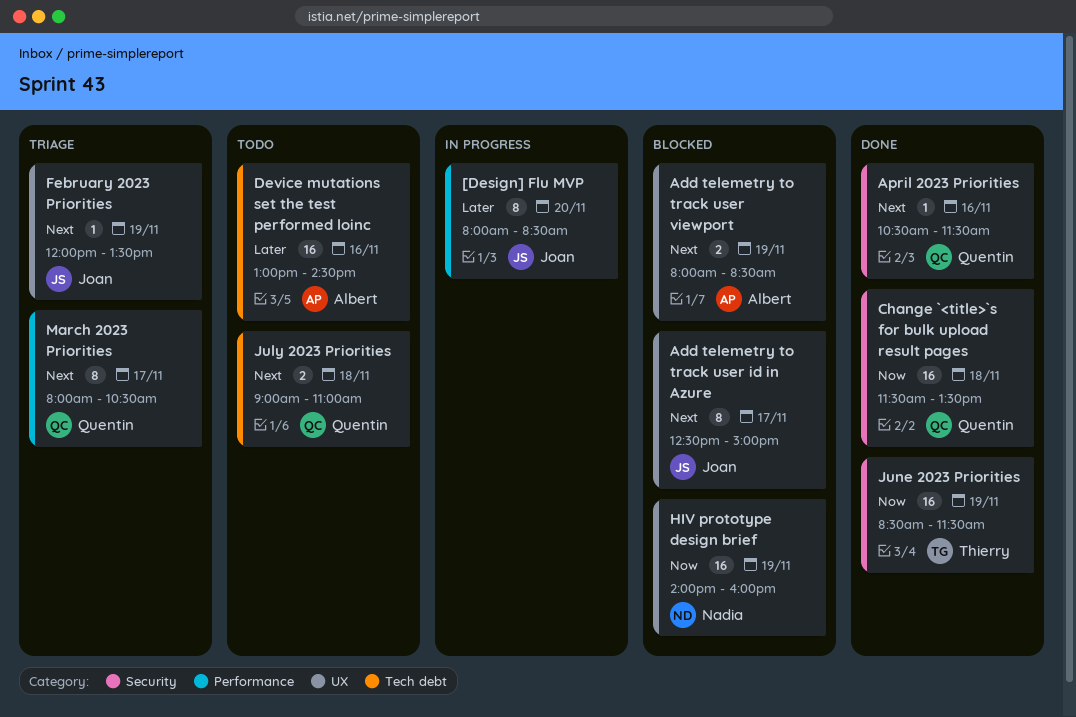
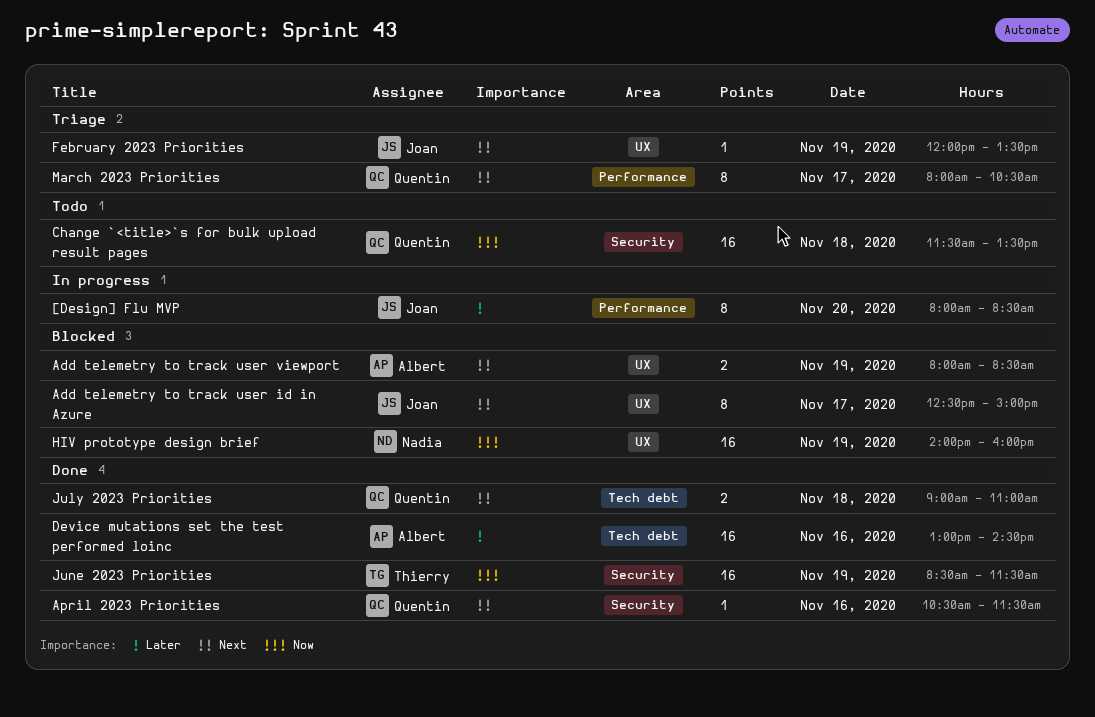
Change `<title>`s for bulk upload result pages, status: Done -> Todo
Device mutations set the test performed loinc, status: Todo -> Done
July 2023 Priorities, status: Todo -> Done

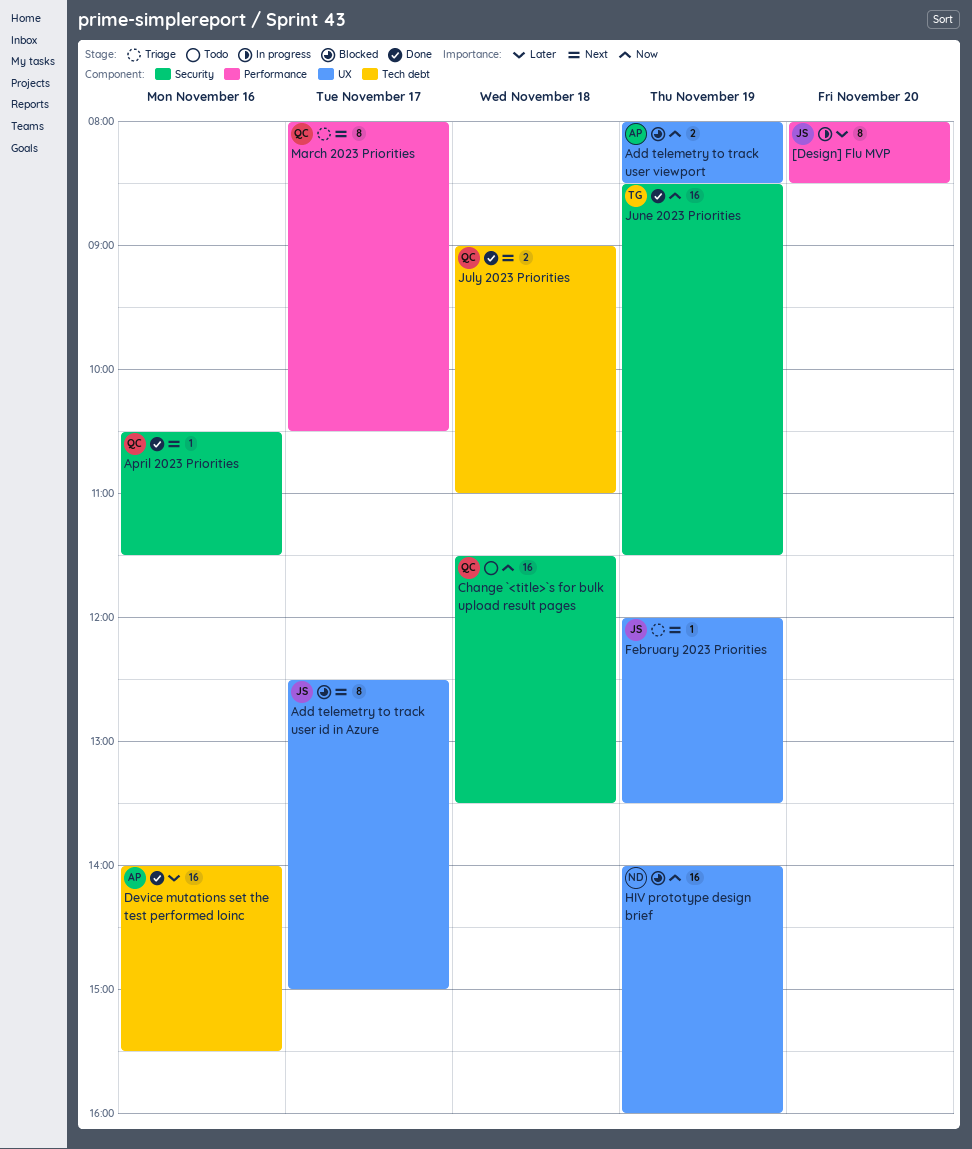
Add telemetry to track user viewport, priority: Next -> Now
Device mutations set the test performed loinc, begins: 13:00 -> 14:00
Device mutations set the test performed loinc, ends: 14:30 -> 15:30

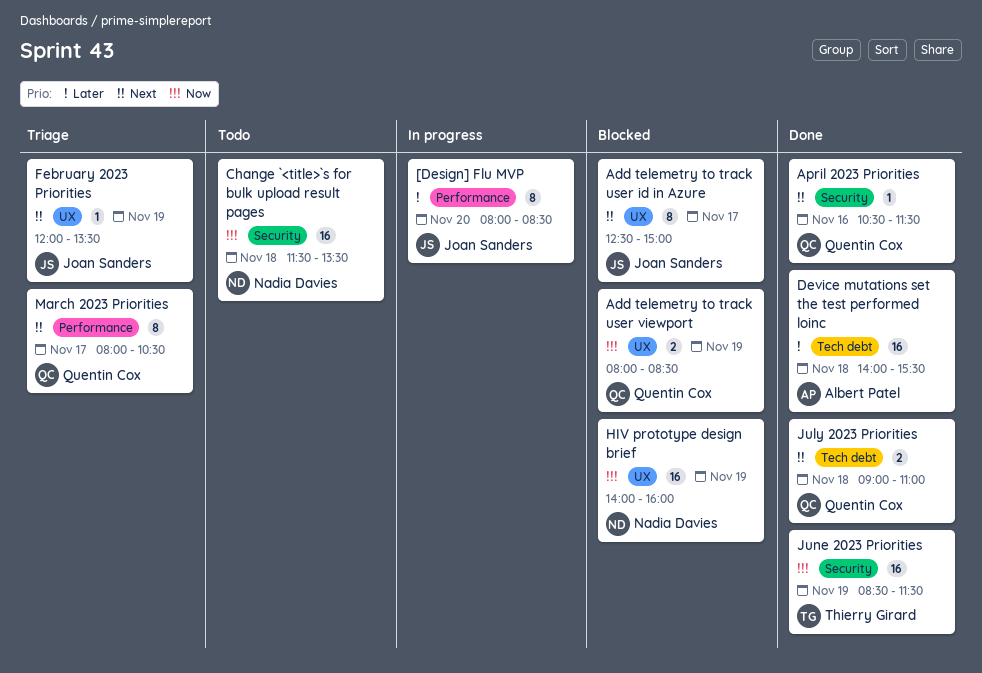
Add telemetry to track user viewport, owner: Albert Patel -> Quentin Cox
Change `<title>`s for bulk upload result pages, owner: Quentin Cox -> Nadia Davies
Device mutations set the test performed loinc, day: Nov 16 -> Nov 18

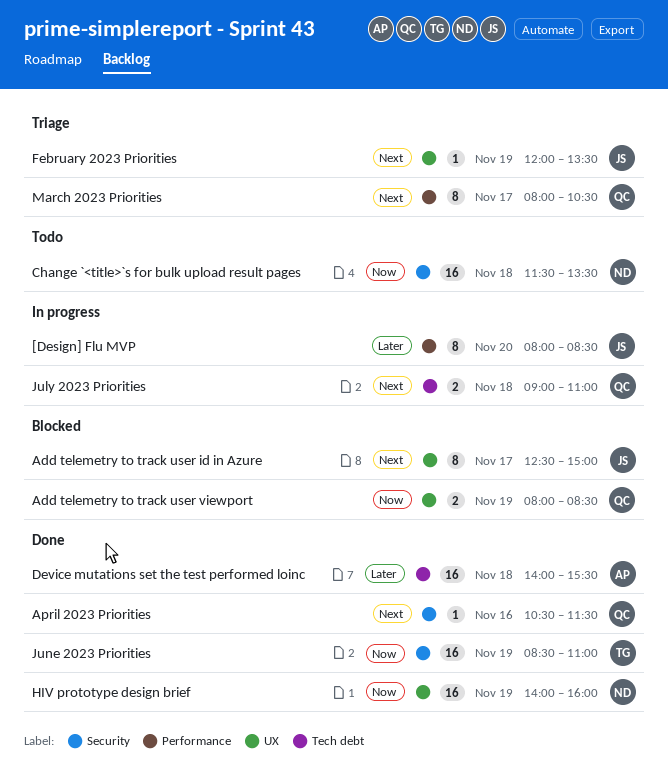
HIV prototype design brief, status: Blocked -> Done
July 2023 Priorities, status: Done -> In progress
June 2023 Priorities, ends: 11:30 -> 11:00

